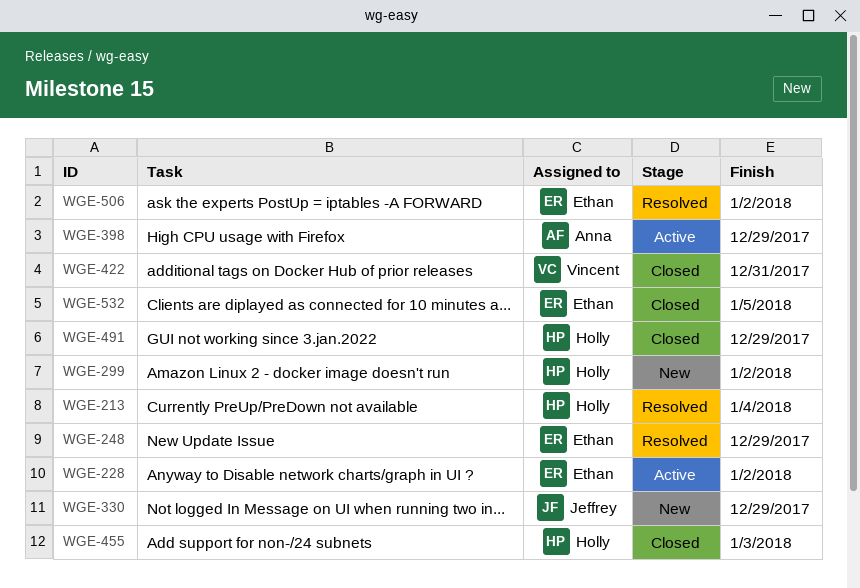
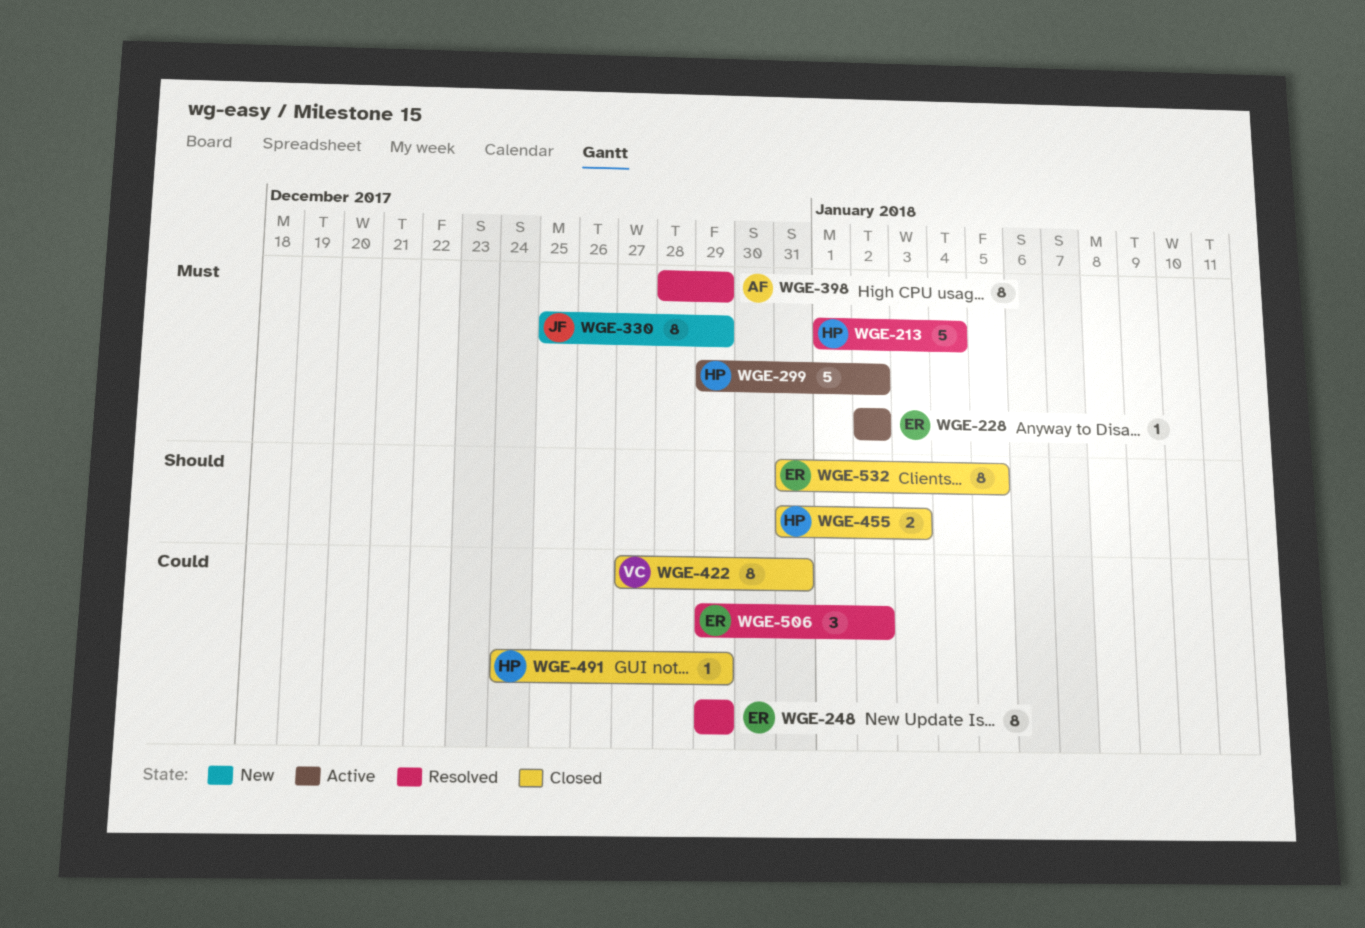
WGE-299, status: New -> Active
WGE-398, status: Active -> Resolved

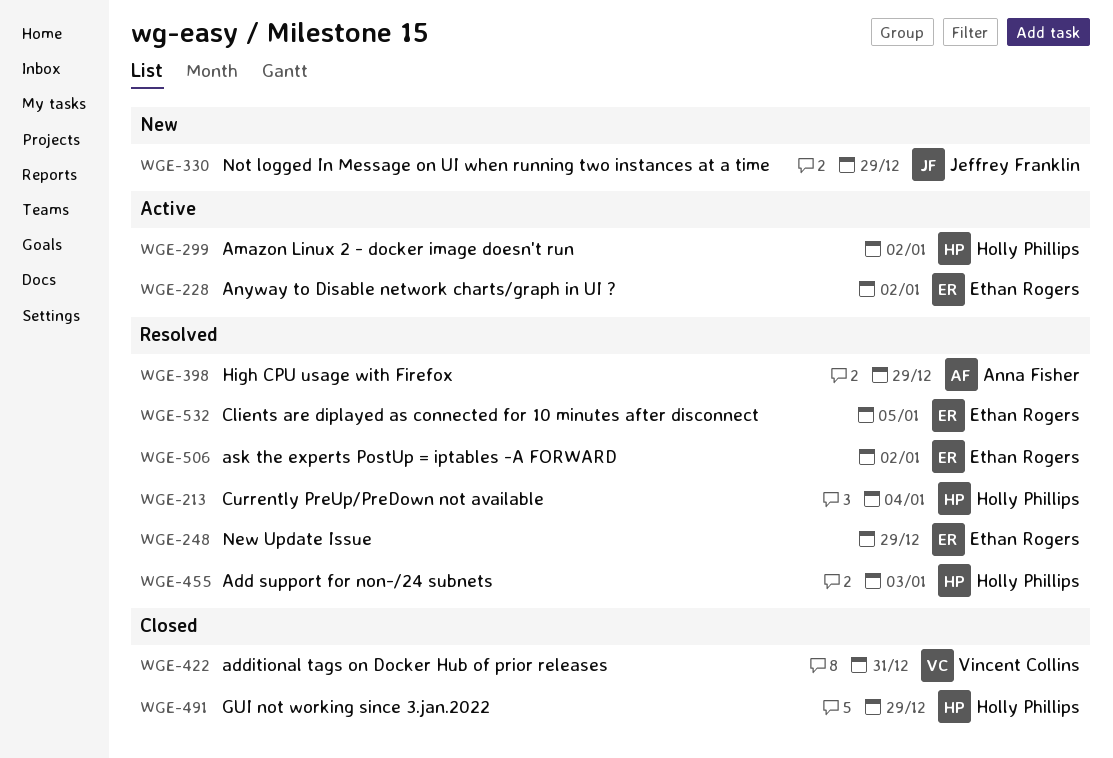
WGE-455, status: Closed -> Resolved
WGE-532, status: Closed -> Resolved

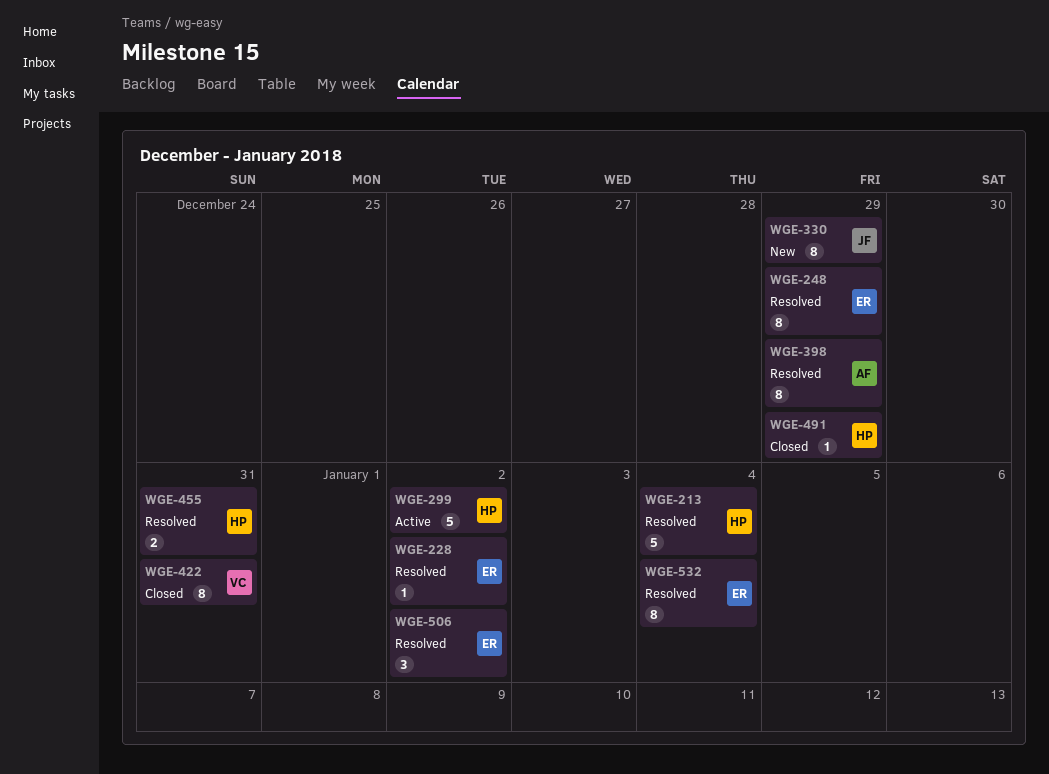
WGE-228, status: Active -> Resolved
WGE-455, due: Jan 3 -> Dec 31
WGE-532, due: Jan 5 -> Jan 4

